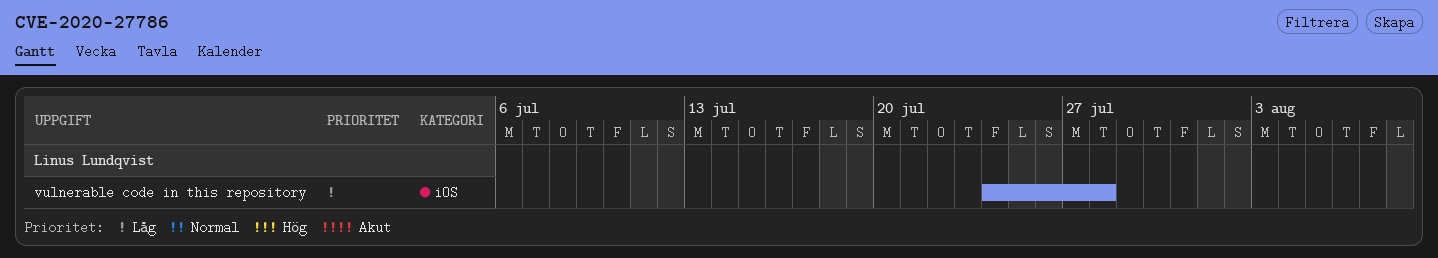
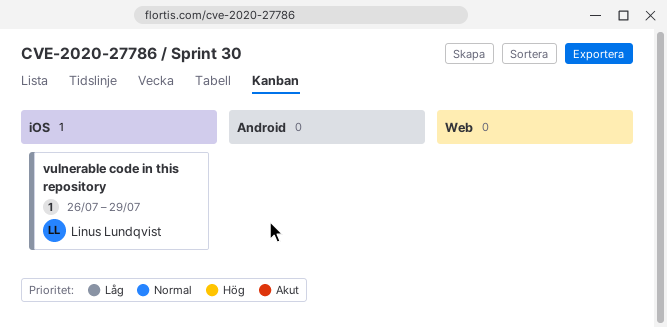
vulnerable code in this repository, start: Jul 24 -> Jul 26
vulnerable code in this repository, due: Jul 28 -> Jul 29

